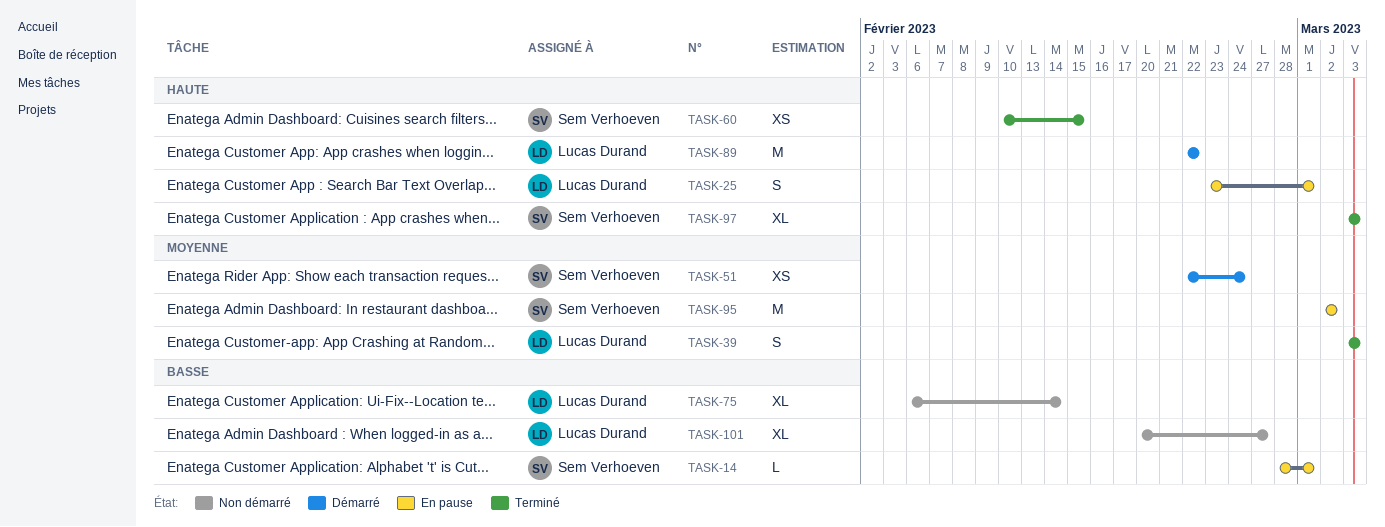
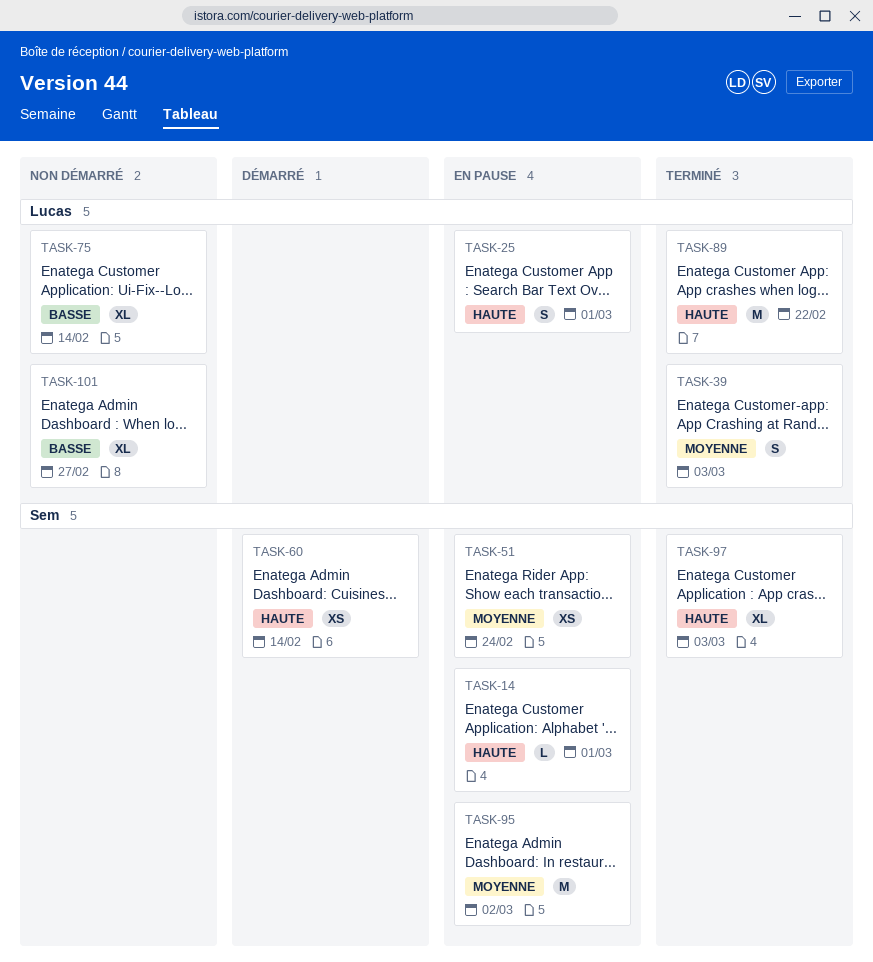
TASK-14, priority: Basse -> Haute
TASK-51, status: Démarré -> En pause
TASK-60, status: Terminé -> Démarré
TASK-60, due: Feb 15 -> Feb 14
TASK-89, status: Démarré -> Terminé

